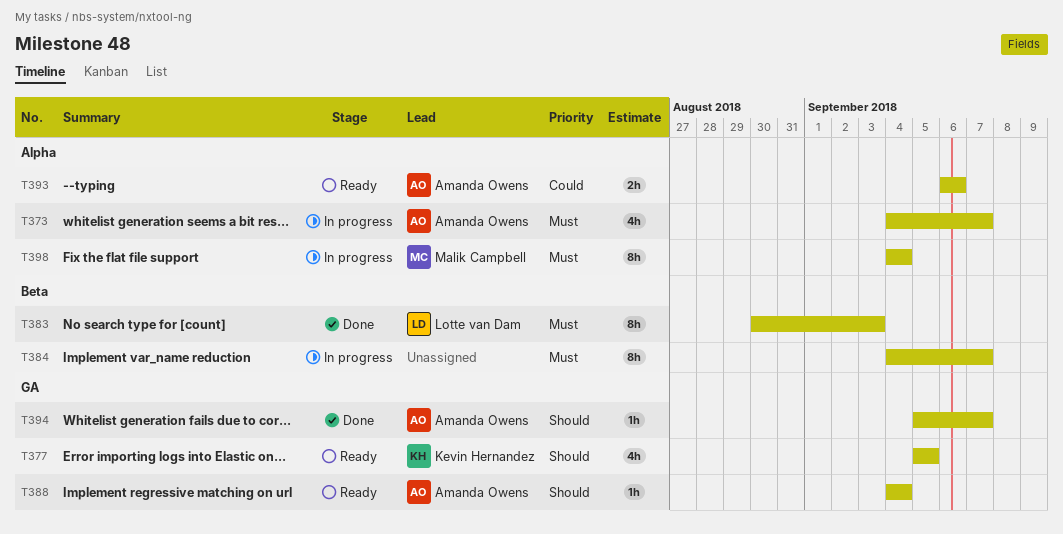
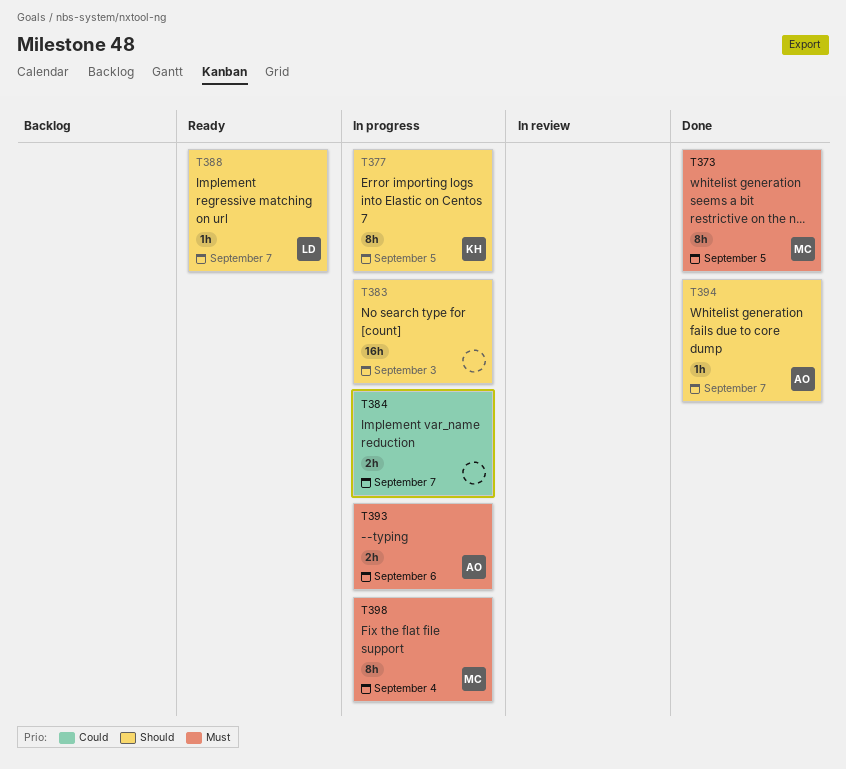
T373, status: In progress -> Done
T373, owner: Amanda Owens -> Malik Campbell
T373, estimate: 4h -> 8h
T373, due: Sep 7 -> Sep 5
T377, status: Ready -> In progress
T377, estimate: 4h -> 8h
T383, status: Done -> In progress
T383, owner: Lotte van Dam -> none
T383, priority: Must -> Should
T383, estimate: 8h -> 16h
T384, priority: Must -> Could
T384, estimate: 8h -> 2h
T388, owner: Amanda Owens -> Lotte van Dam
T388, due: Sep 4 -> Sep 7
T393, status: Ready -> In progress
T393, priority: Could -> Must

